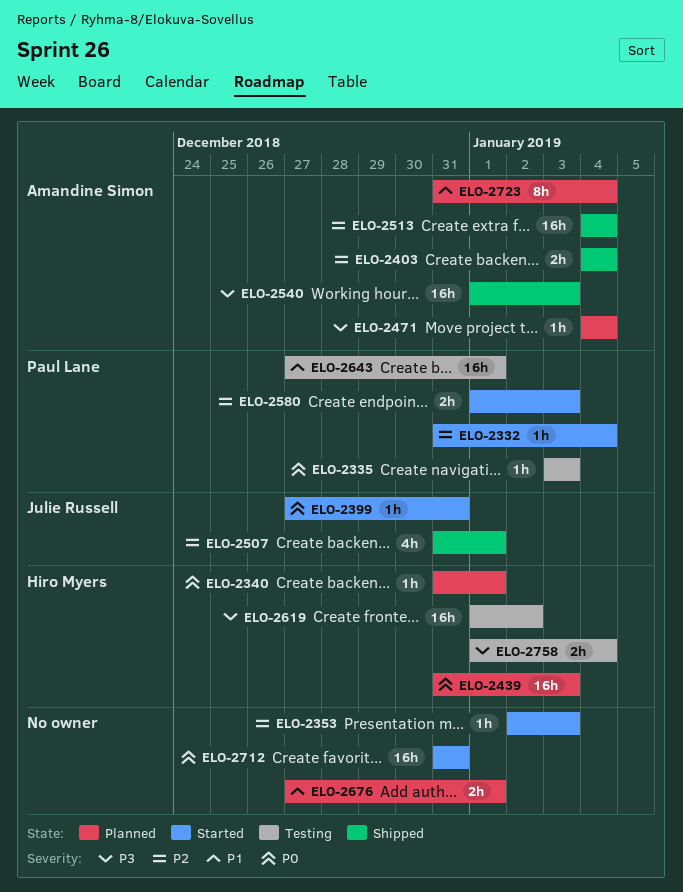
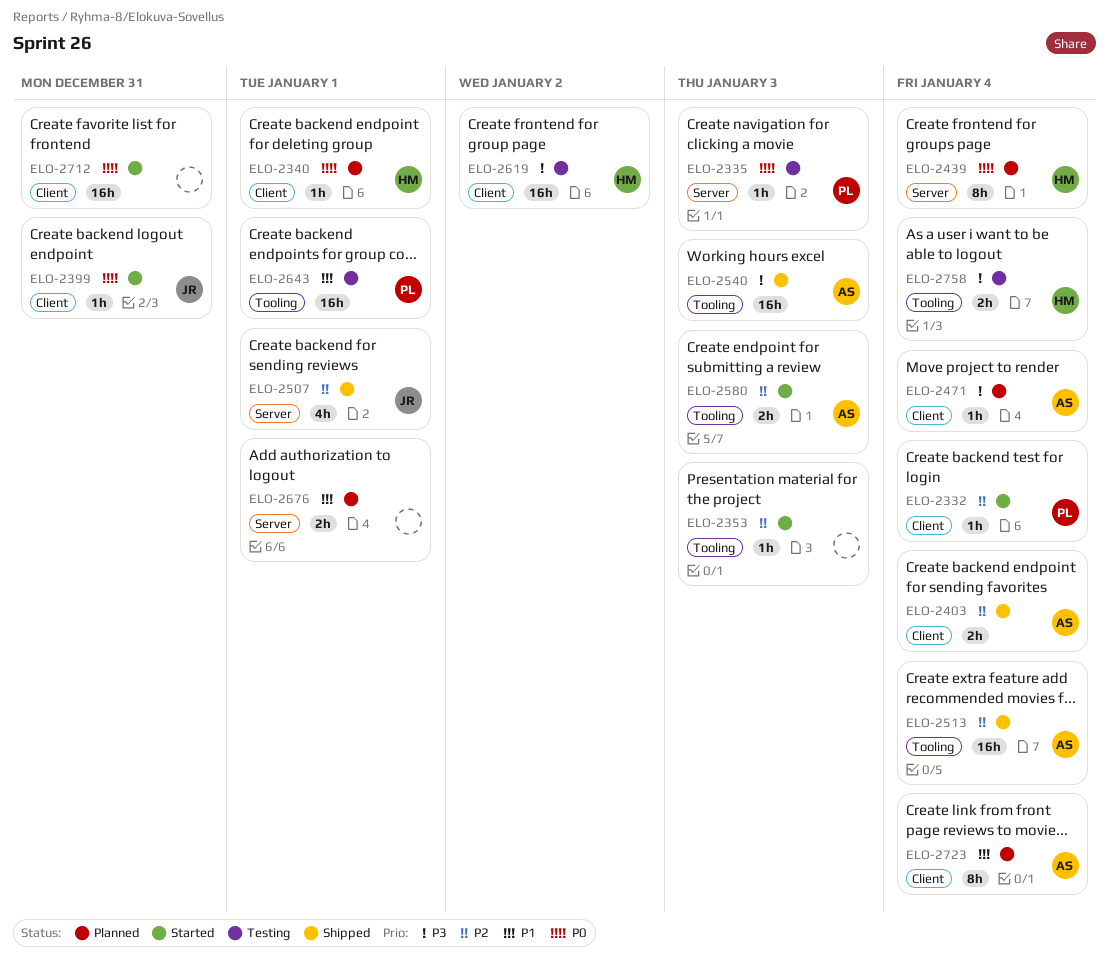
ELO-2439, estimate: 16h -> 8h
ELO-2439, due: Jan 3 -> Jan 4
ELO-2580, owner: Paul Lane -> Amandine Simon

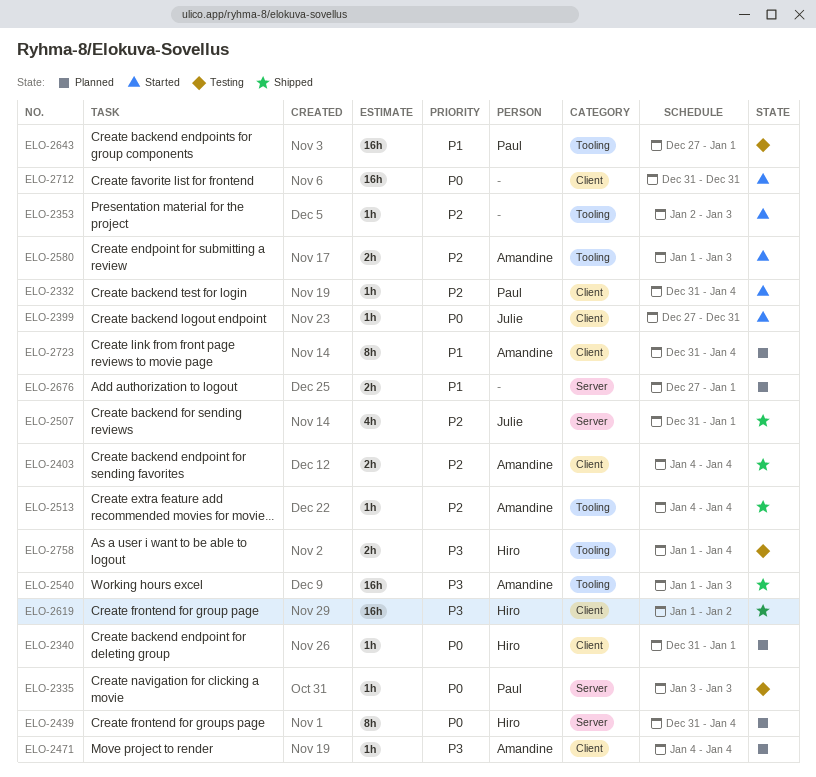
ELO-2513, estimate: 16h -> 1h
ELO-2619, status: Testing -> Shipped

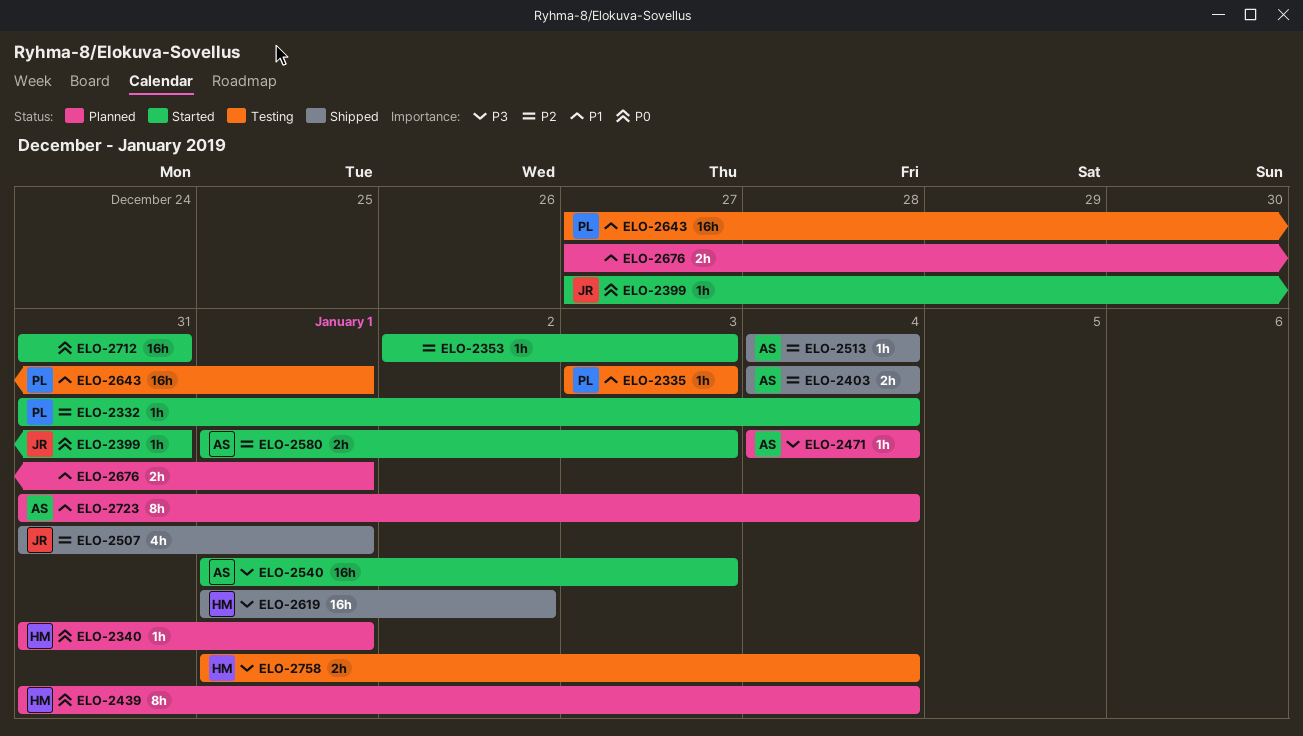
ELO-2335, priority: P0 -> P1
ELO-2540, status: Shipped -> Started

